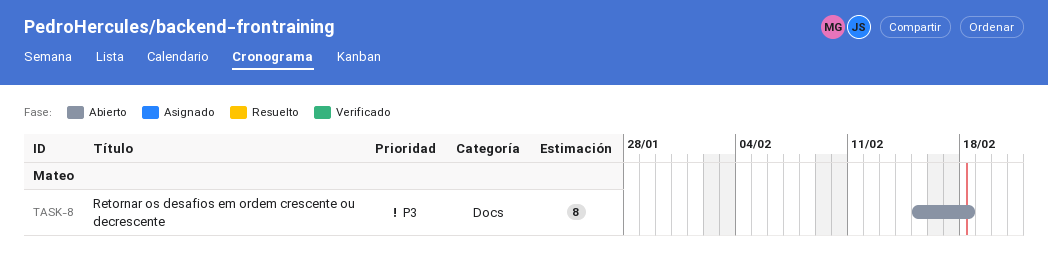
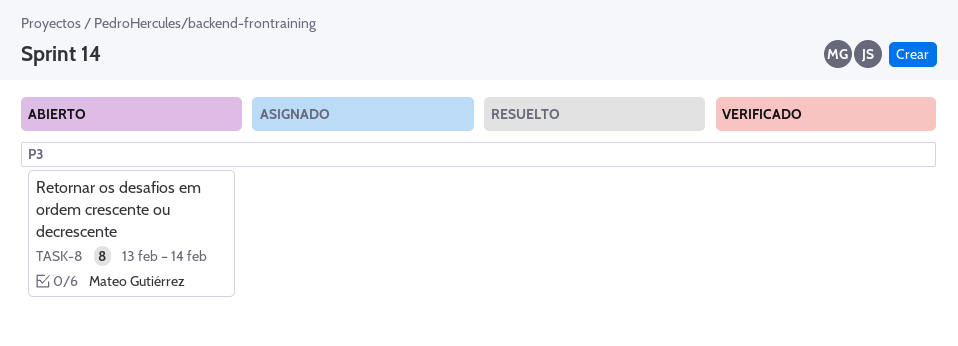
TASK-8, start: Feb 15 -> Feb 13
TASK-8, due: Feb 18 -> Feb 14

